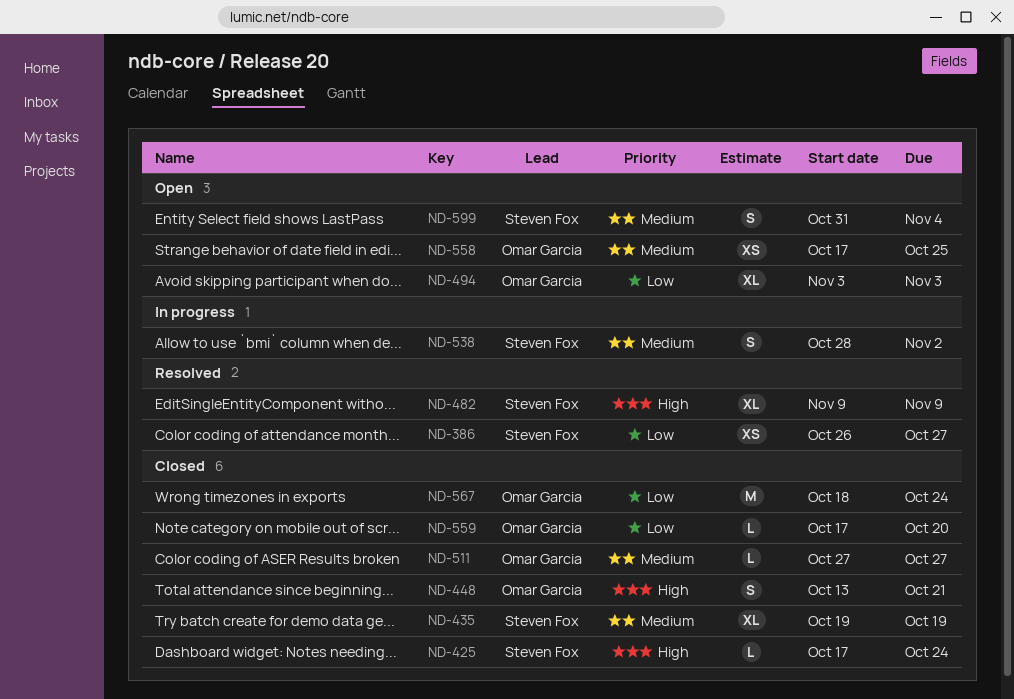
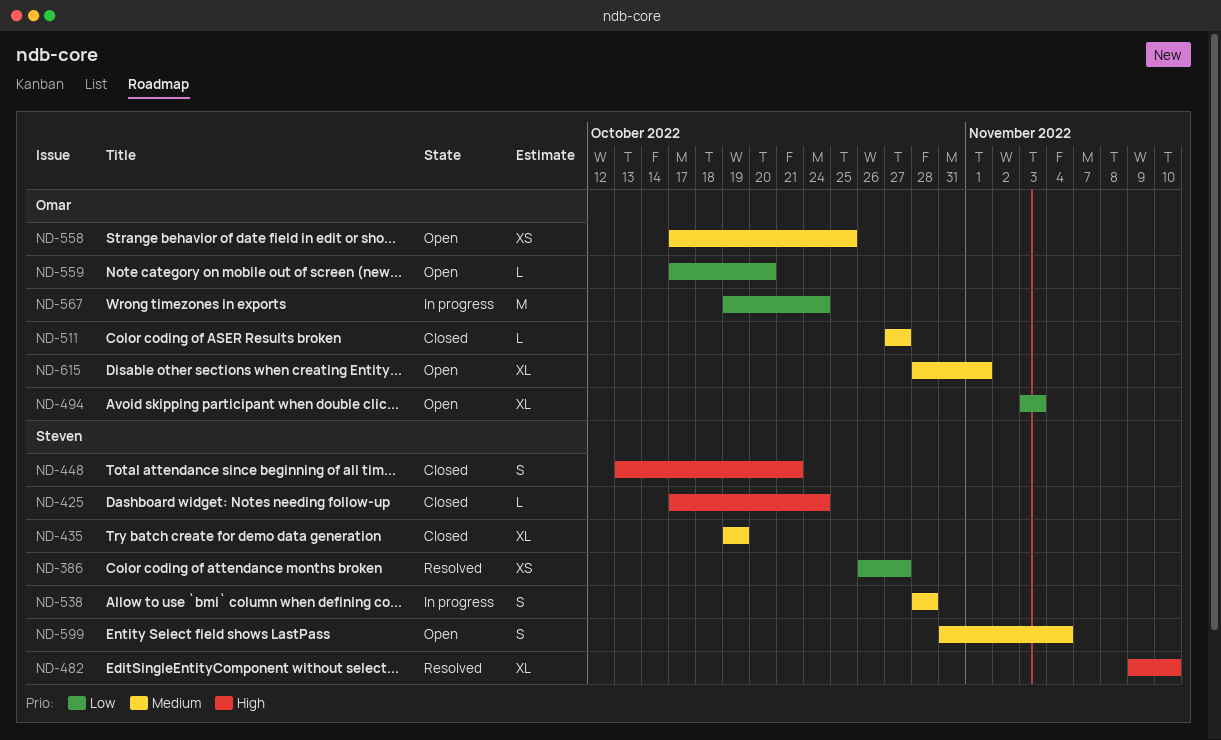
ND-448, owner: Omar Garcia -> Steven Fox
ND-482, due: Nov 9 -> Nov 10
ND-538, due: Nov 2 -> Oct 28
ND-559, status: Closed -> Open
ND-567, status: Closed -> In progress
ND-567, start: Oct 18 -> Oct 19
ND-615: none -> present

